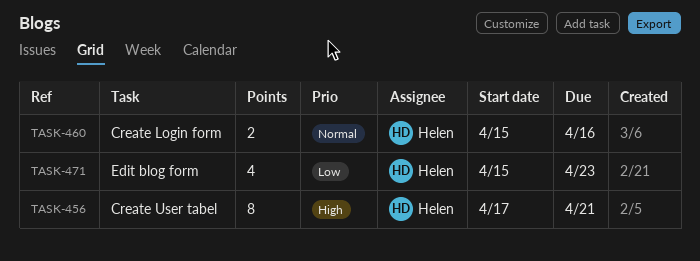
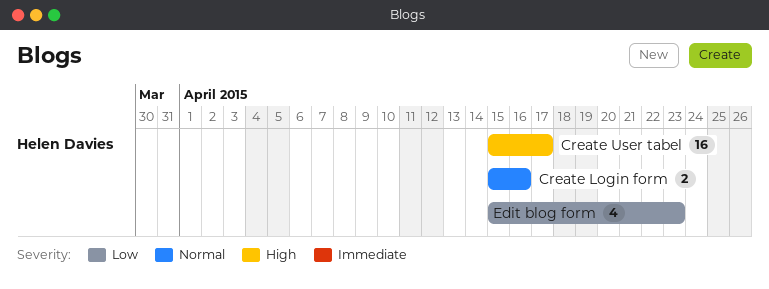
Create User tabel, estimate: 8 -> 16
Create User tabel, start: Apr 17 -> Apr 15
Create User tabel, due: Apr 21 -> Apr 17

